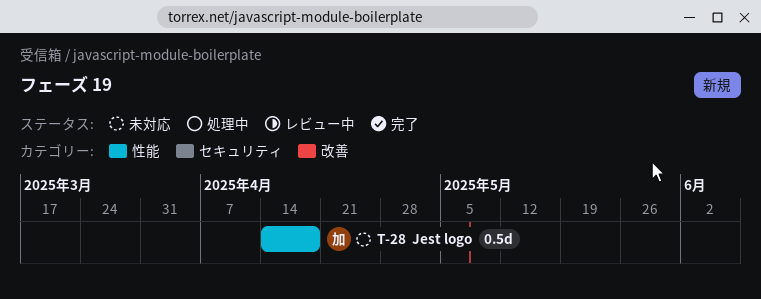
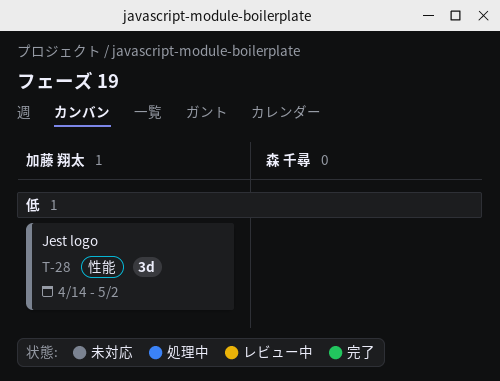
T-28, estimate: 0.5d -> 3d
T-28, due: Apr 18 -> May 2

